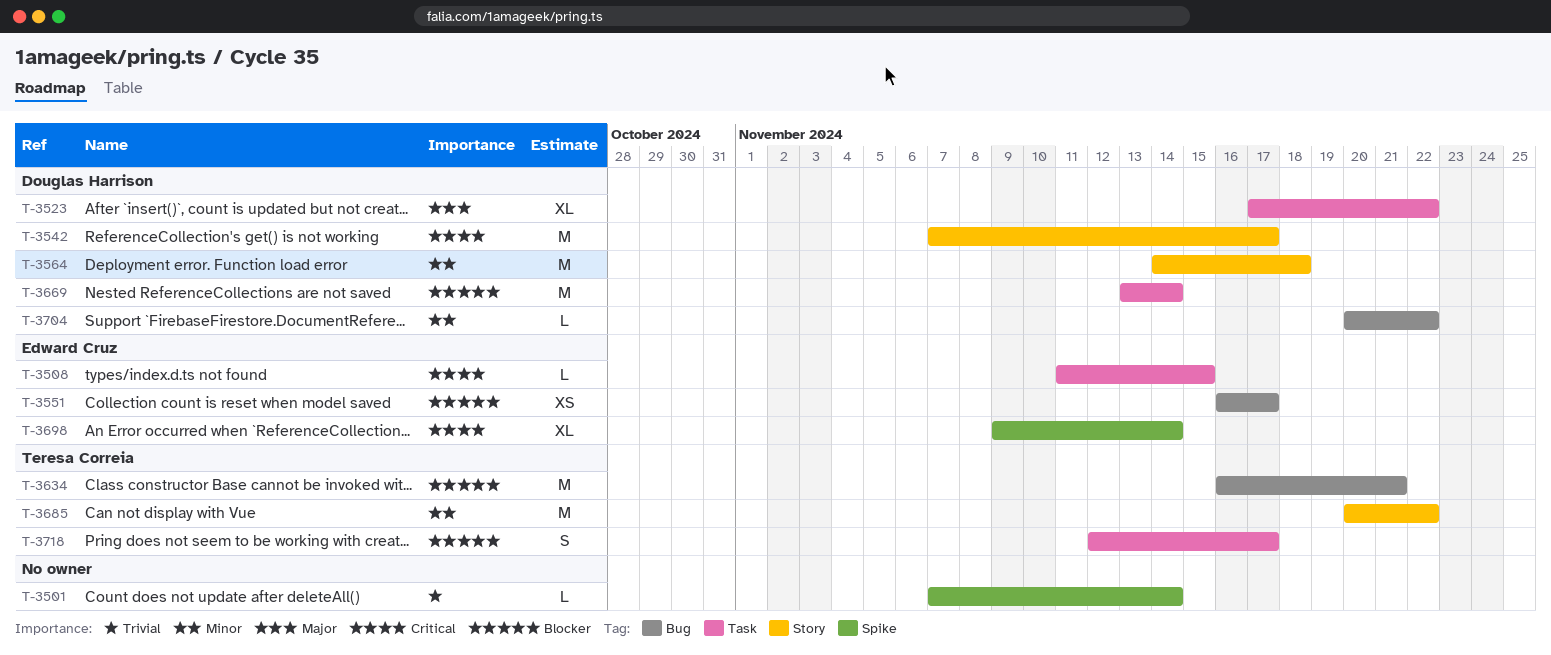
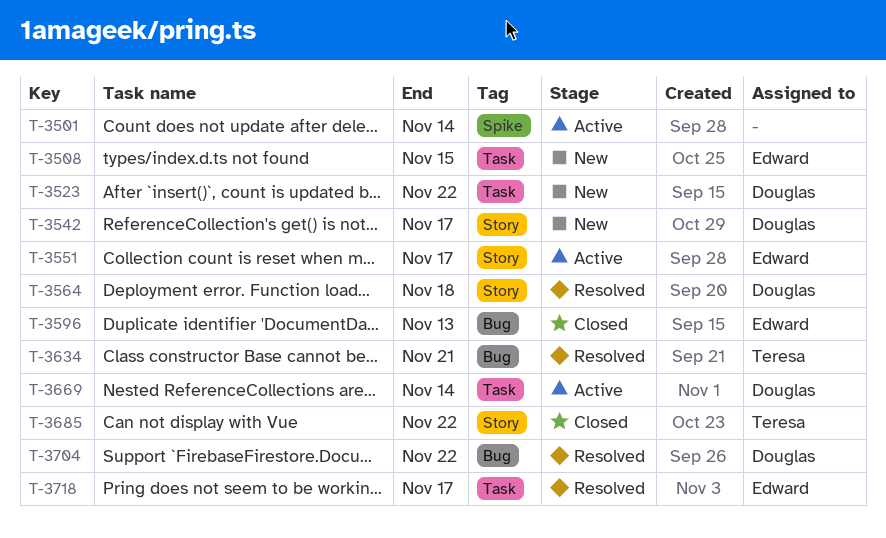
T-3551, label: Bug -> Story
T-3596: none -> present
T-3698: present -> none
T-3718, owner: Teresa Correia -> Edward Cruz

